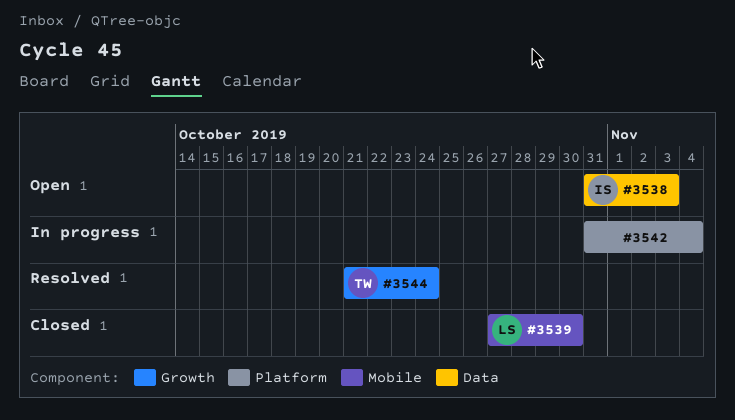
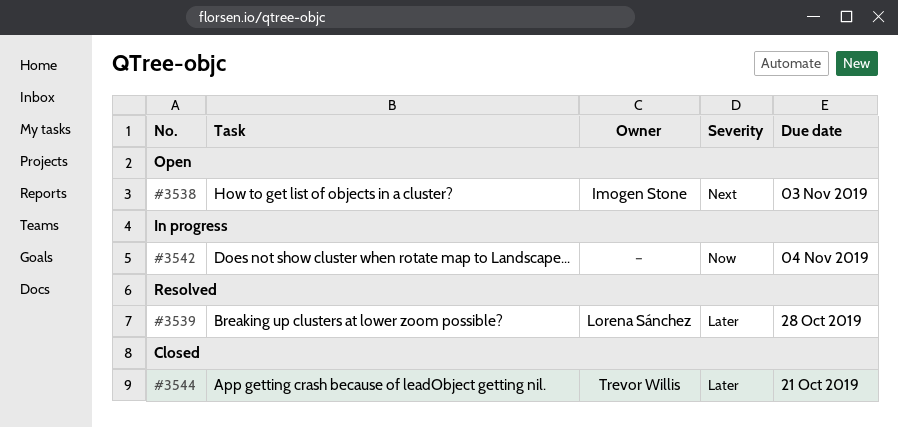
#3539, status: Closed -> Resolved
#3539, due: Oct 30 -> Oct 28
#3544, status: Resolved -> Closed
#3544, due: Oct 24 -> Oct 21

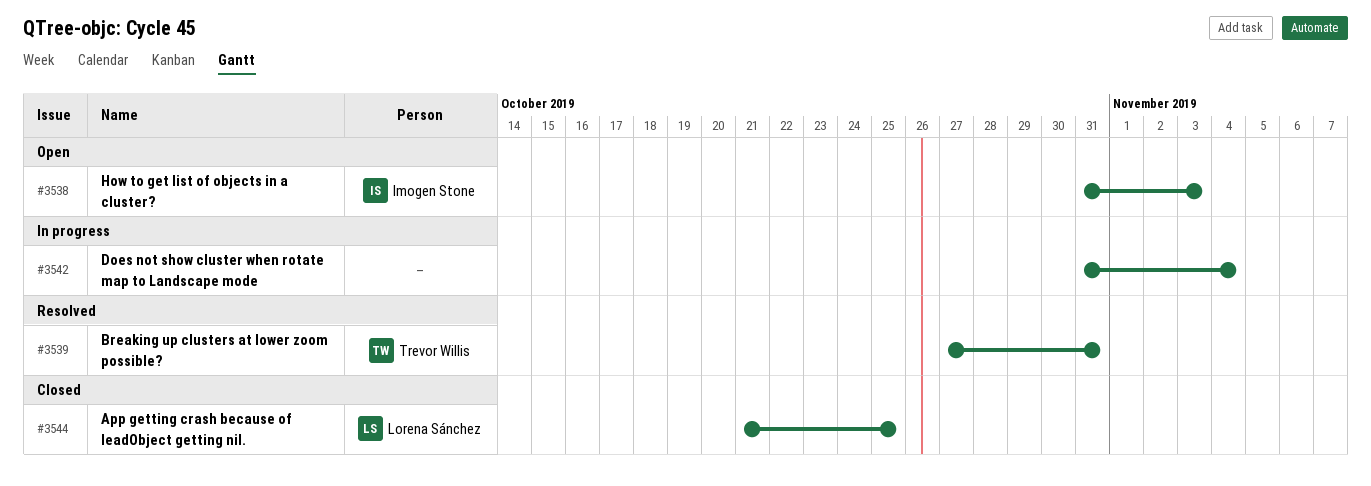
#3539, owner: Lorena Sánchez -> Trevor Willis
#3539, due: Oct 28 -> Oct 31
#3544, owner: Trevor Willis -> Lorena Sánchez
#3544, due: Oct 21 -> Oct 25

